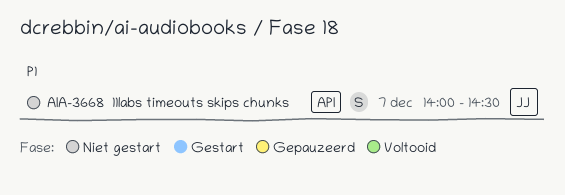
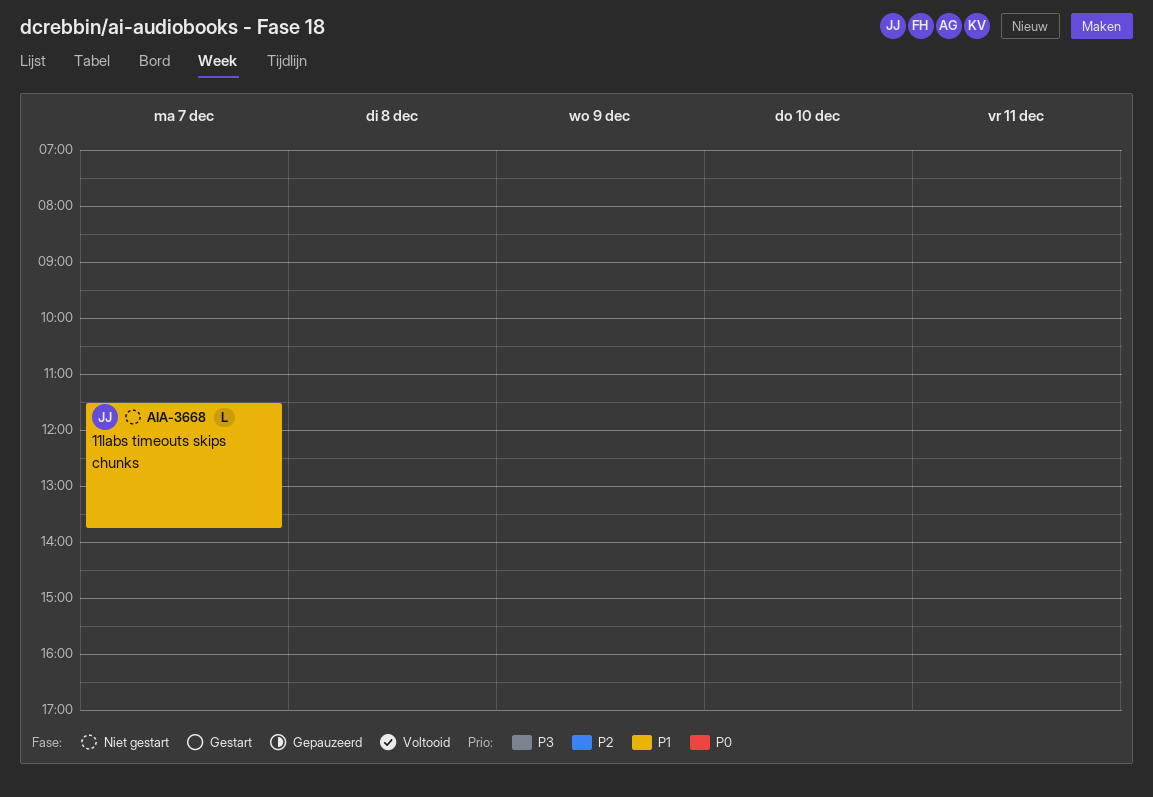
AIA-3668, estimate: S -> L
AIA-3668, begins: 14:00 -> 11:30
AIA-3668, ends: 14:30 -> 13:45

